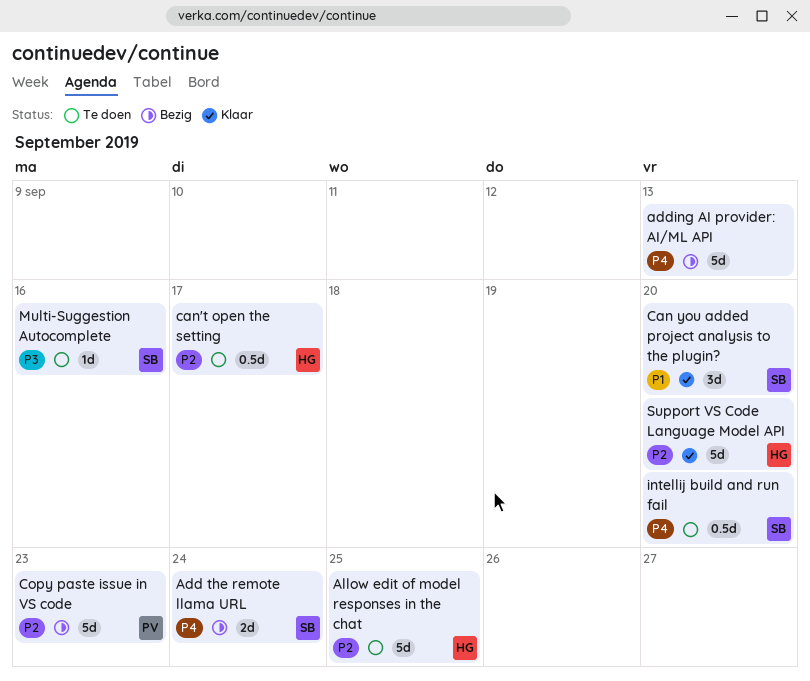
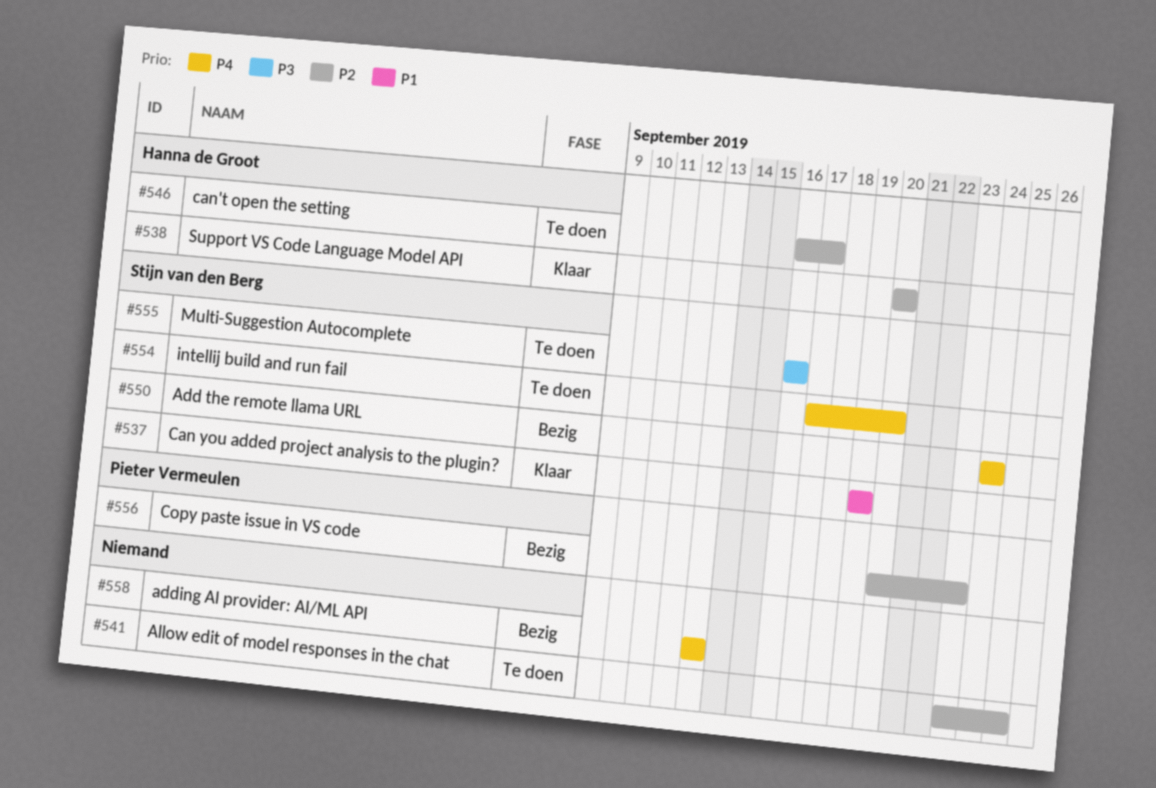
Allow edit of model responses in the chat, owner: Hanna de Groot -> none
Can you added project analysis to the plugin?, due: Sep 20 -> Sep 19

